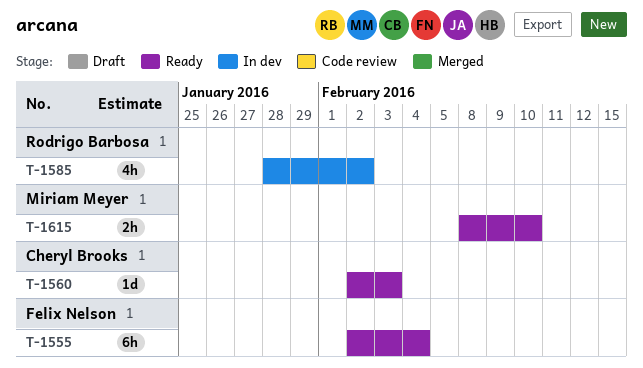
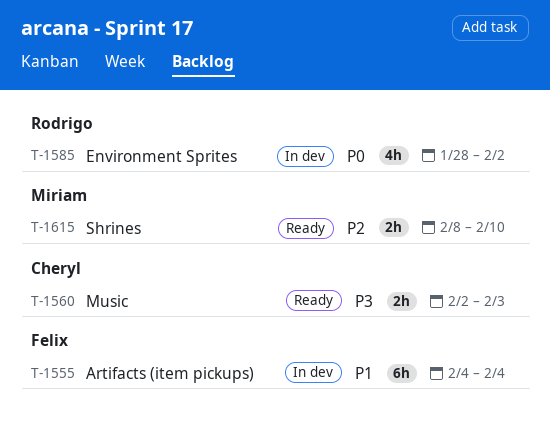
T-1555, status: Ready -> In dev
T-1555, start: Feb 2 -> Feb 4
T-1560, estimate: 1d -> 2h

